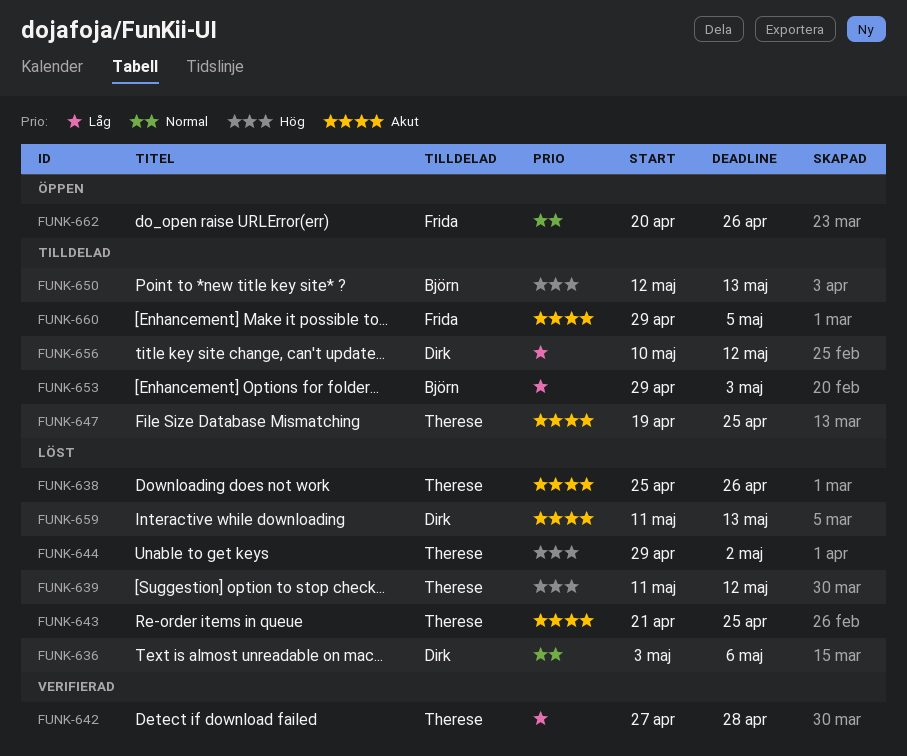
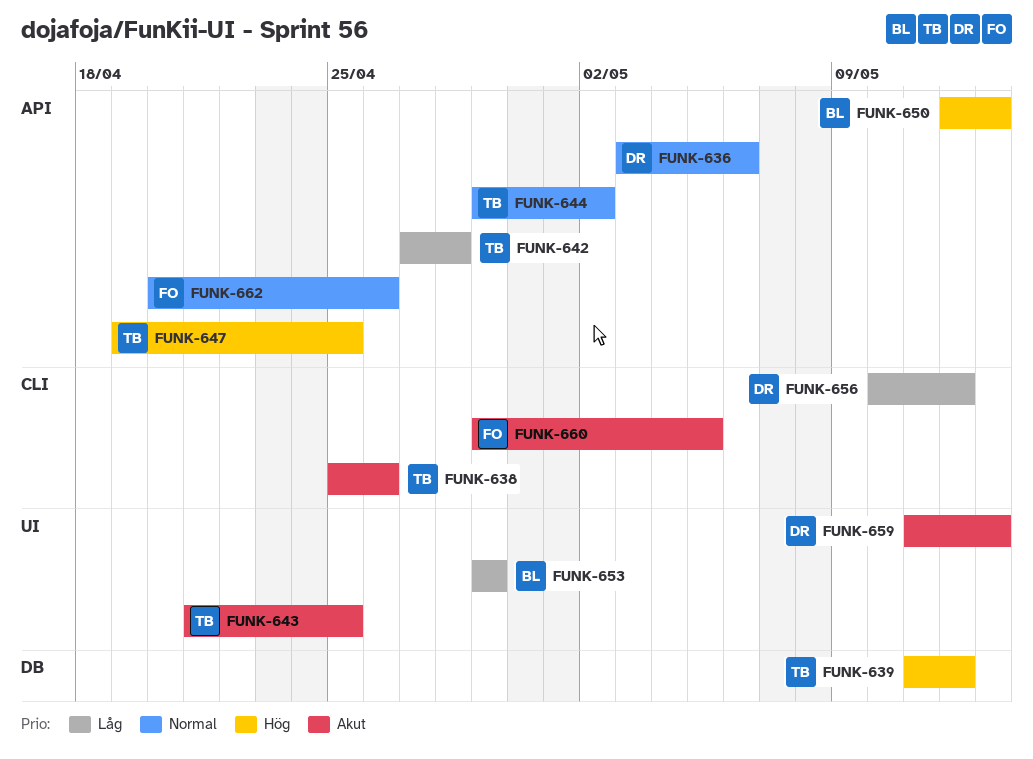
FUNK-644, priority: Hög -> Normal
FUNK-647, priority: Akut -> Hög
FUNK-653, due: May 3 -> Apr 29

